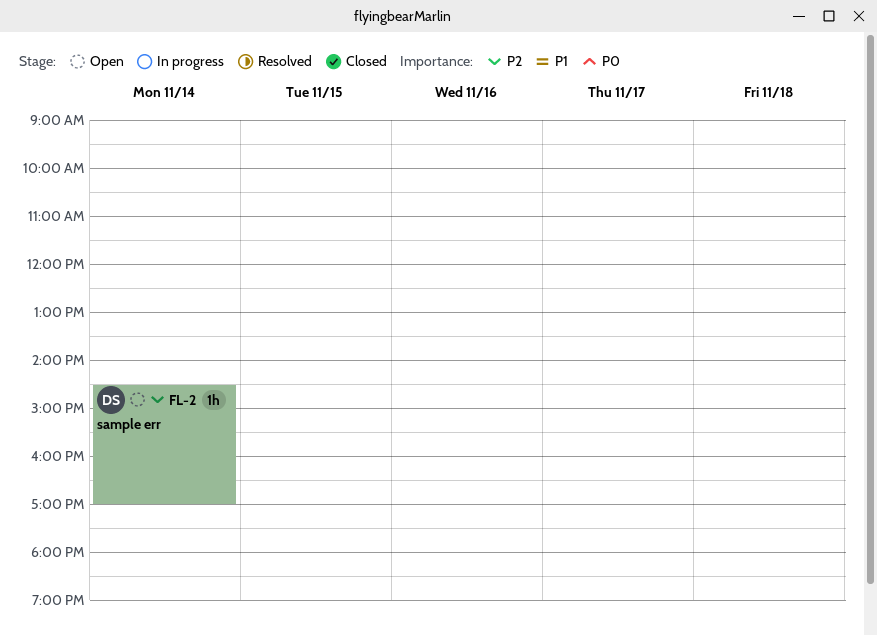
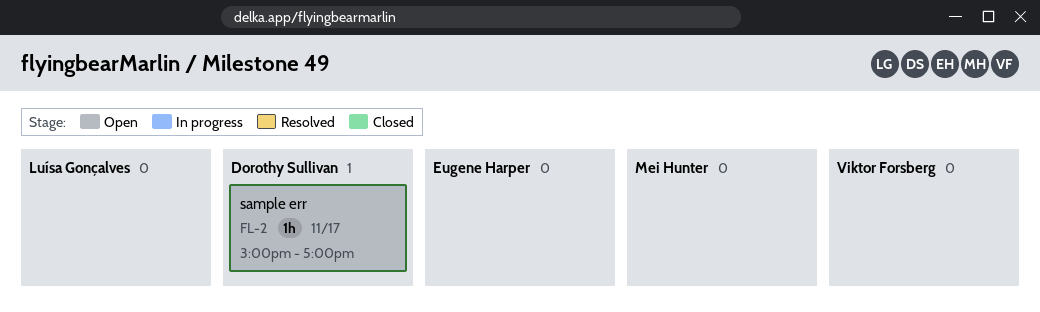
FL-2, day: Nov 14 -> Nov 17
FL-2, begins: 14:30 -> 15:00

